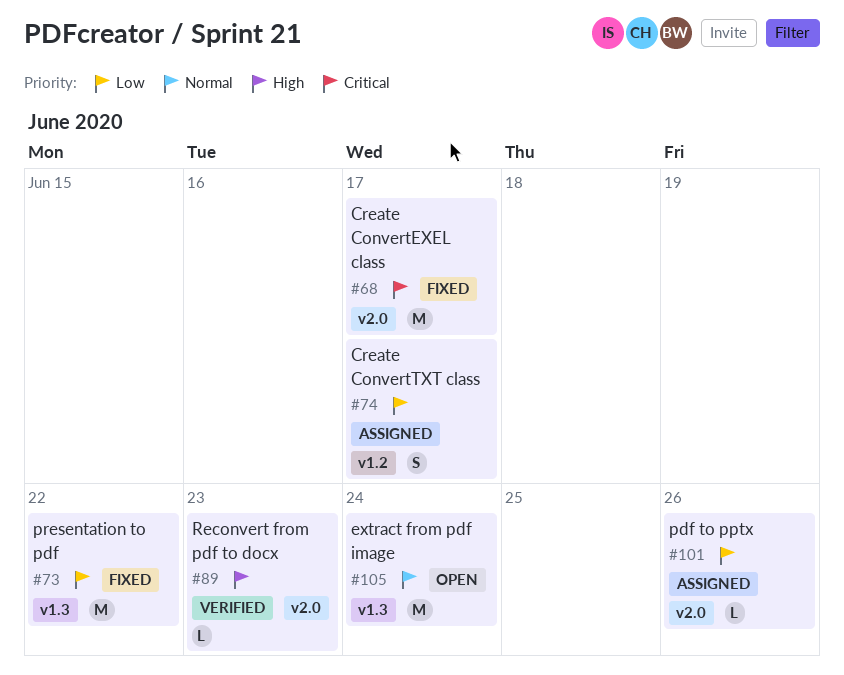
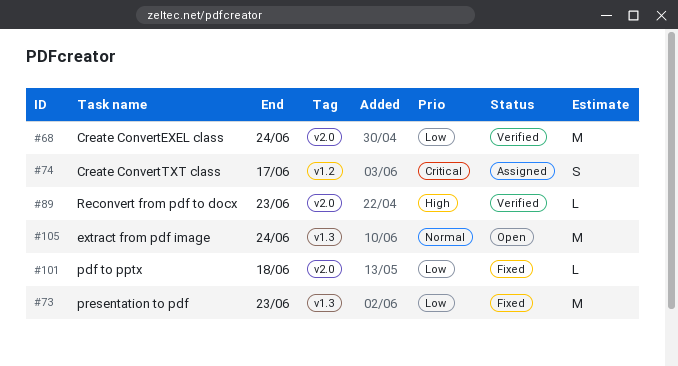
#68, status: Fixed -> Verified
#68, priority: Critical -> Low
#68, due: Jun 17 -> Jun 24
#73, due: Jun 22 -> Jun 23
#74, priority: Low -> Critical
#101, status: Assigned -> Fixed
#101, due: Jun 26 -> Jun 18

